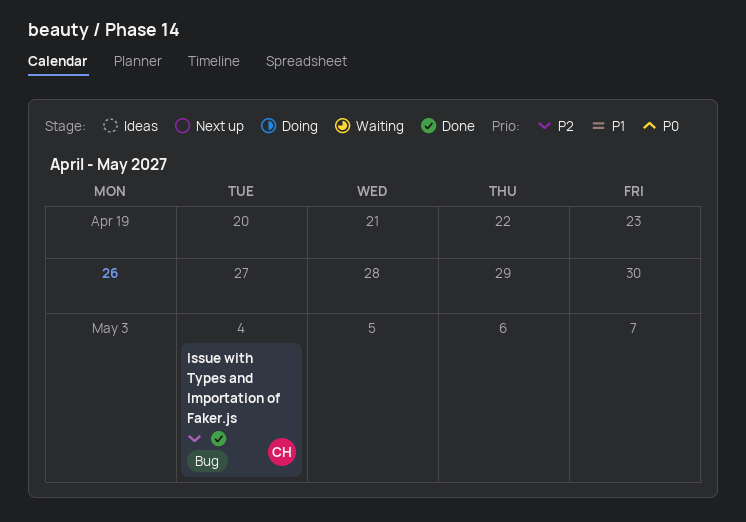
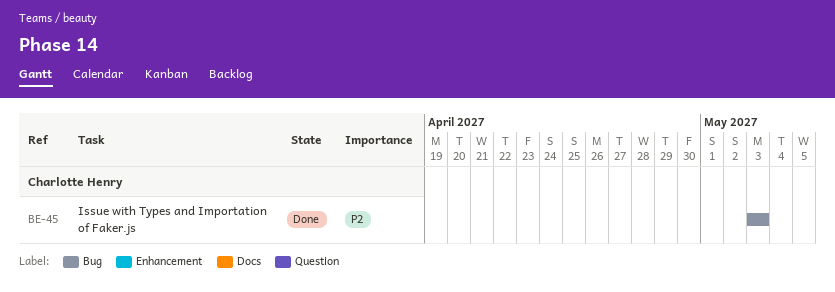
Issue with Types and Importation of Faker.js, due: May 4 -> May 3

